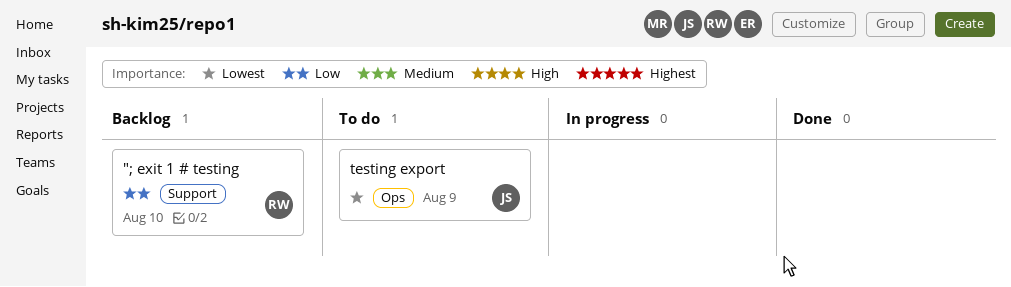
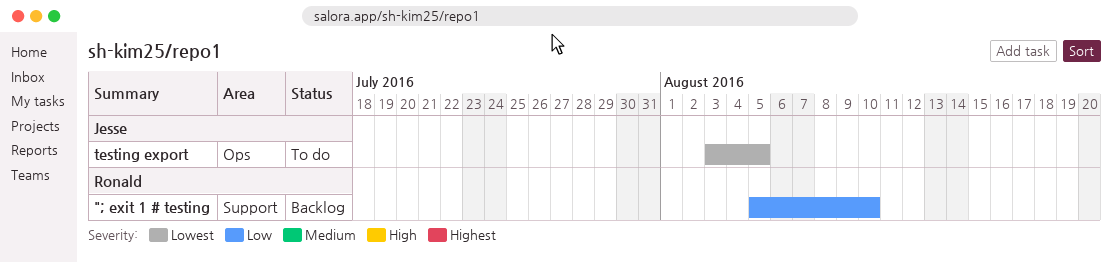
testing export, due: Aug 9 -> Aug 5

